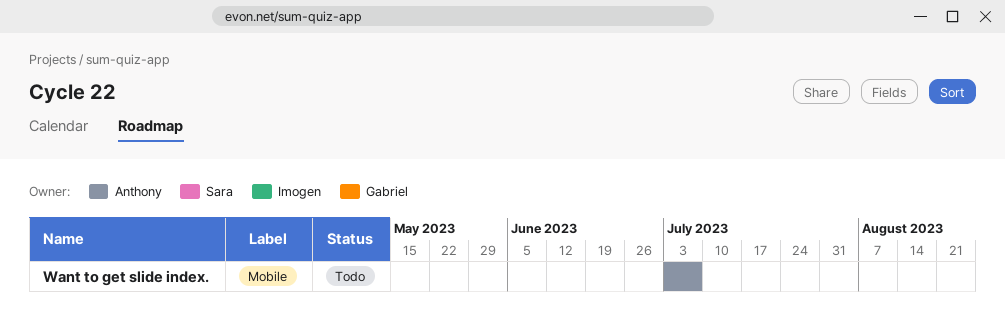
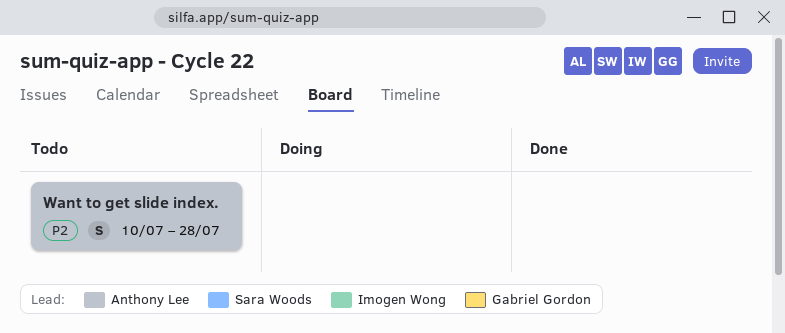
Want to get slide index., start: Jul 3 -> Jul 10
Want to get slide index., due: Jul 7 -> Jul 28

